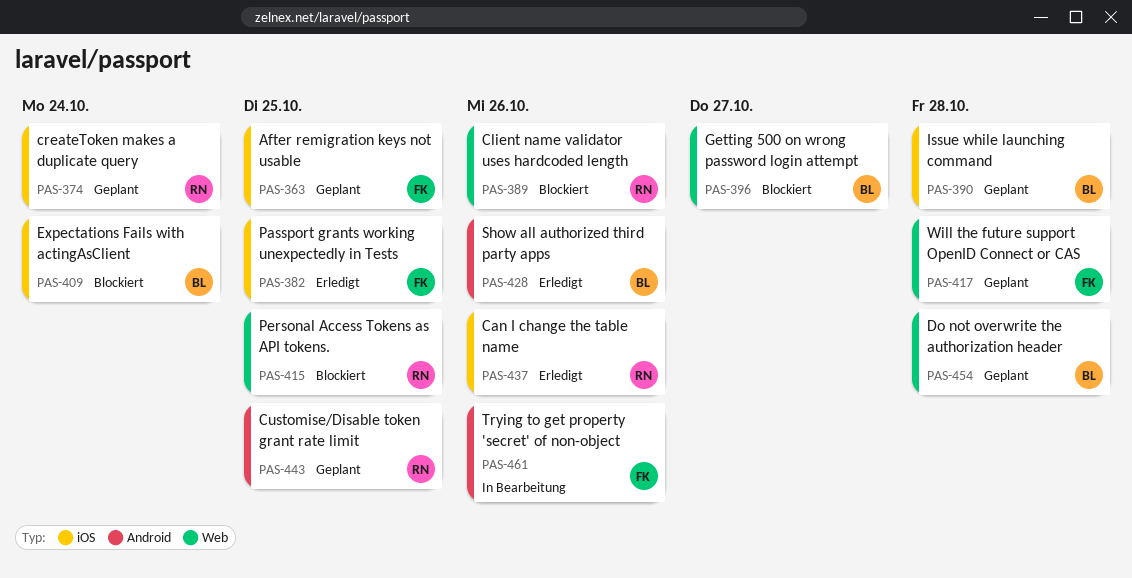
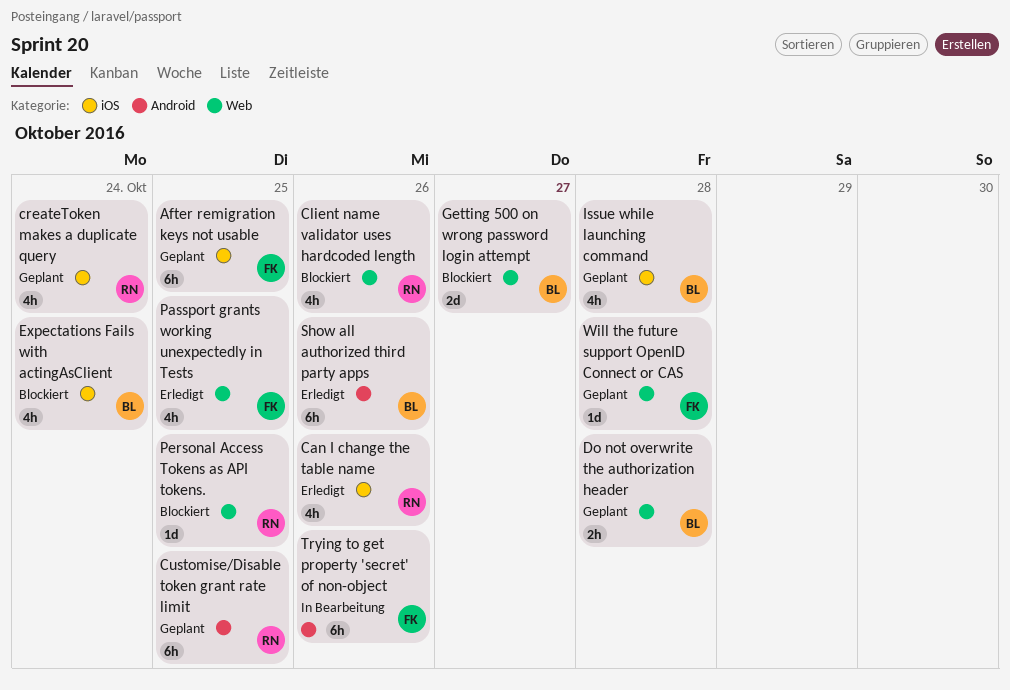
Passport grants working unexpectedly in Tests, label: iOS -> Web

